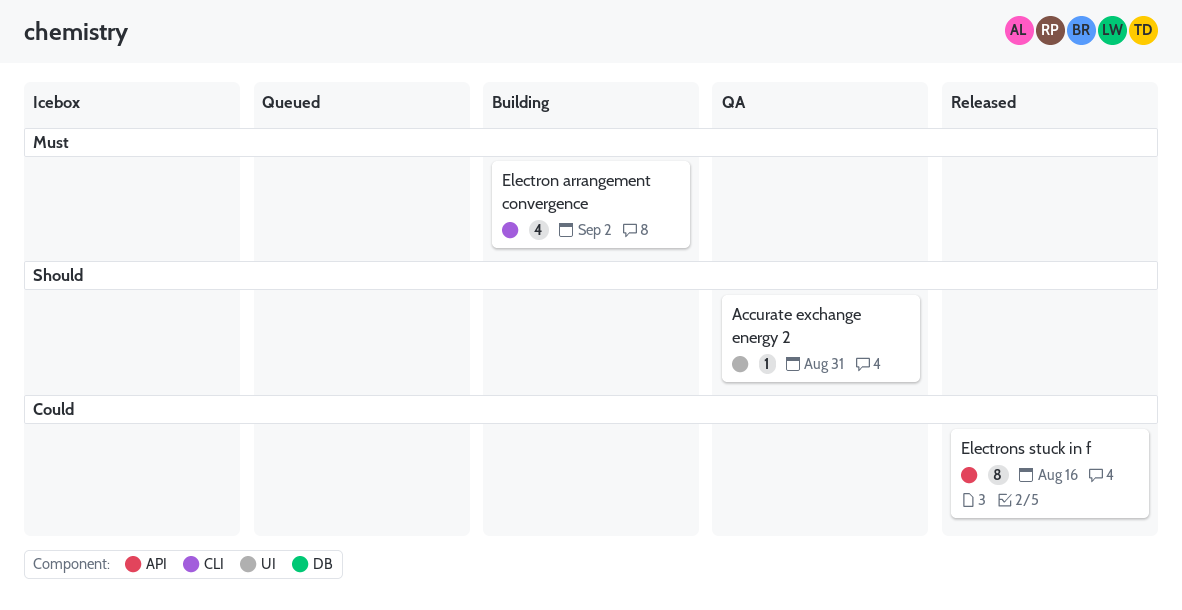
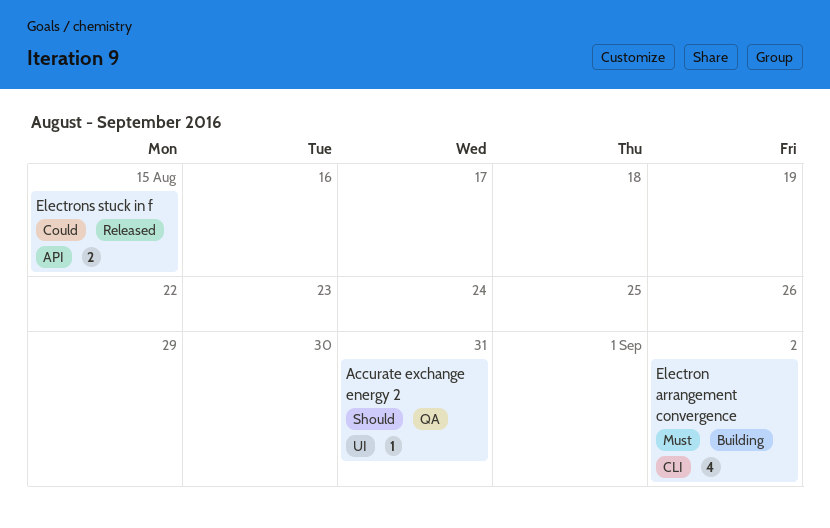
Electrons stuck in f, estimate: 8 -> 2
Electrons stuck in f, due: Aug 16 -> Aug 15

